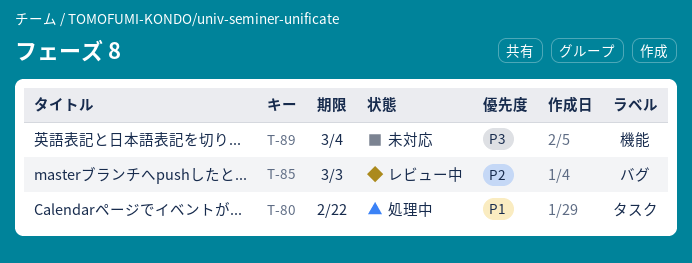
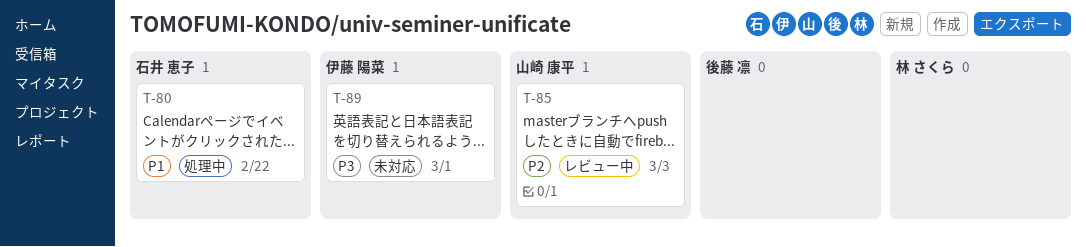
T-89, due: Mar 4 -> Mar 1

